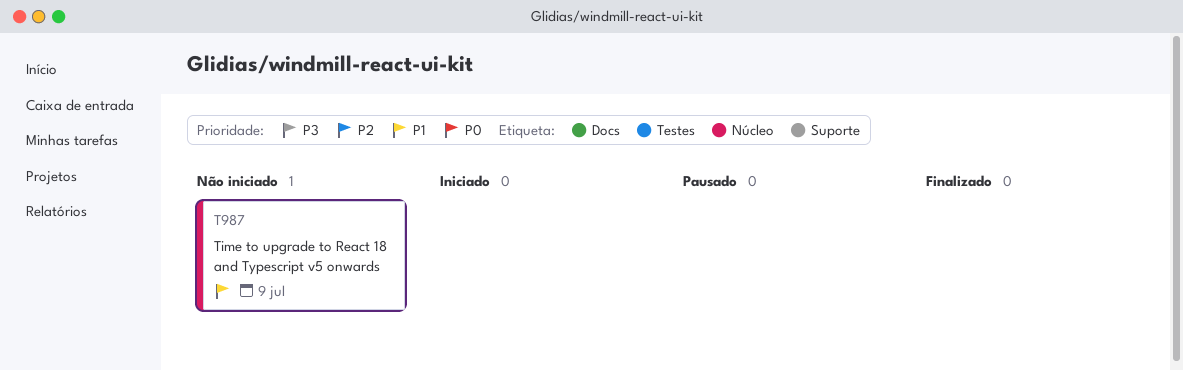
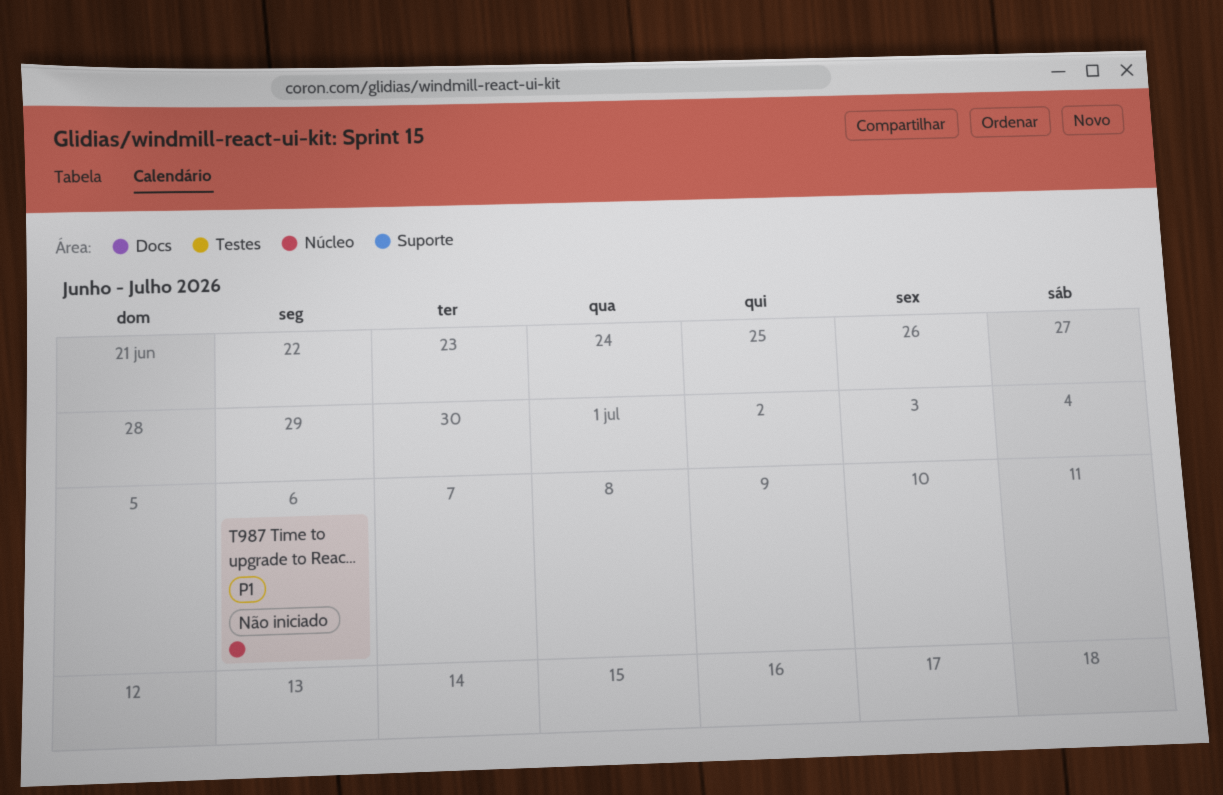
T987, due: Jul 9 -> Jul 6

